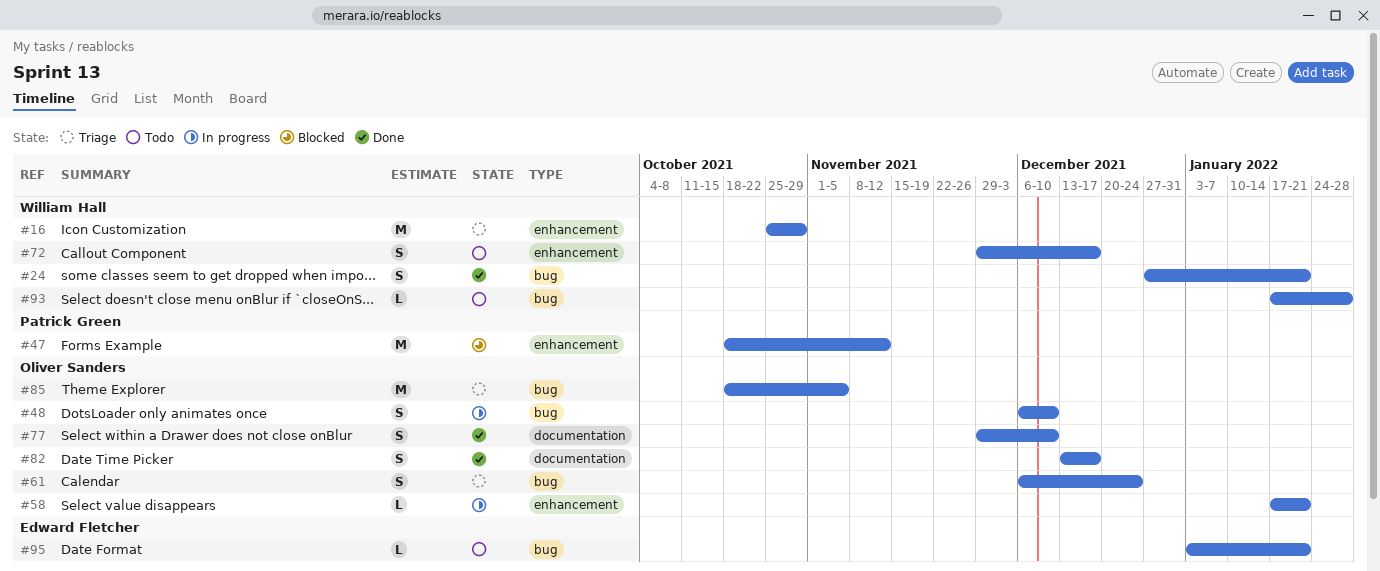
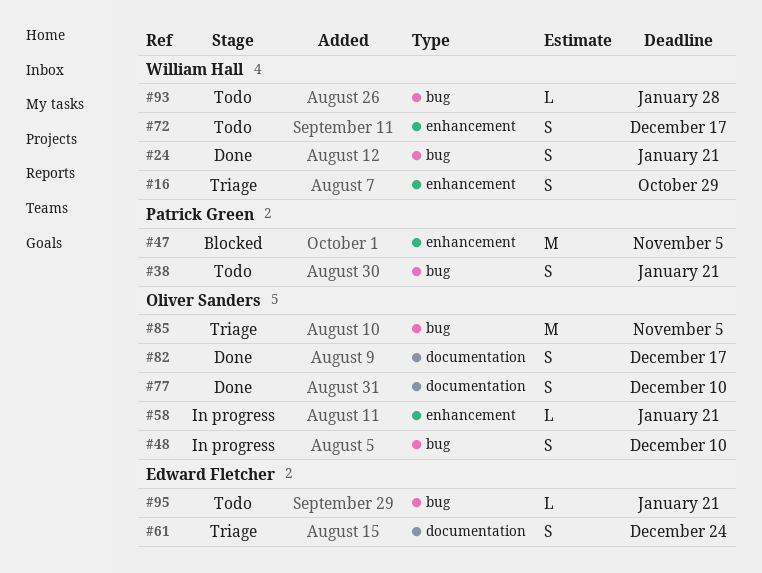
#16, estimate: M -> S
#38: none -> present
#47, due: Nov 12 -> Nov 5
#61, owner: Oliver Sanders -> Edward Fletcher
#61, label: bug -> documentation

